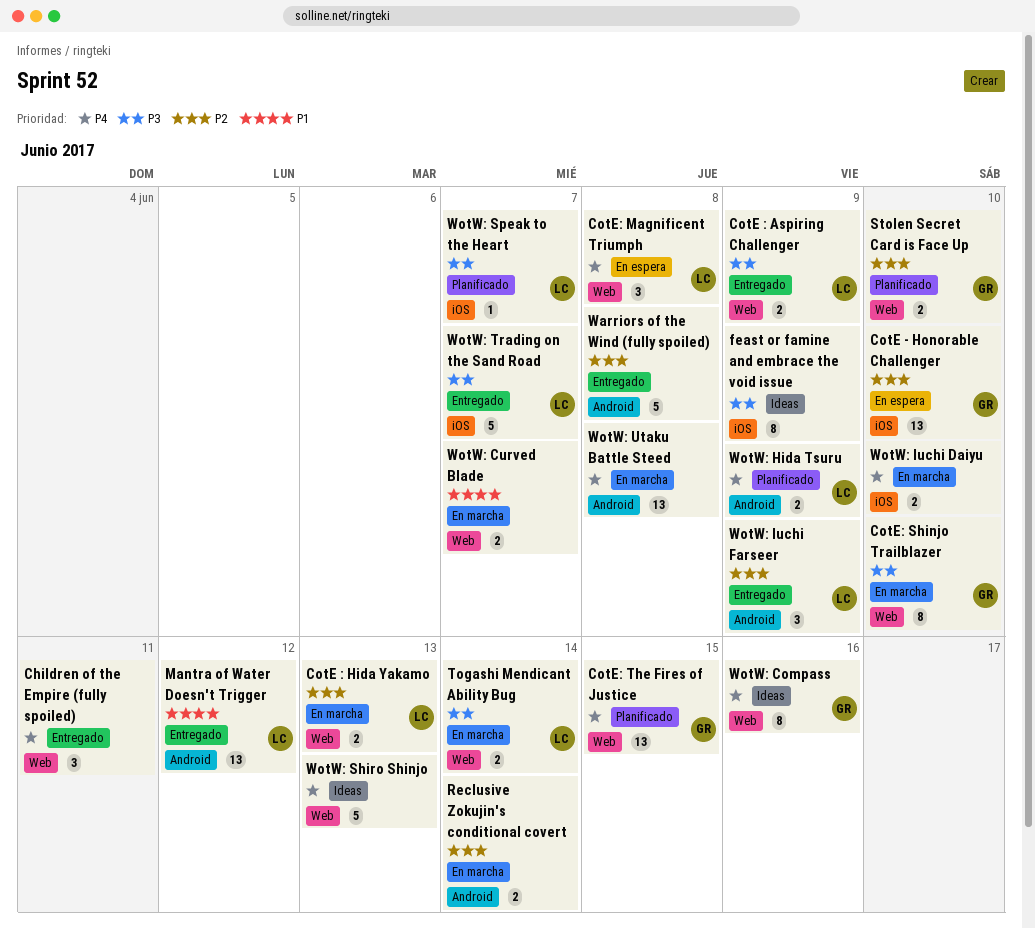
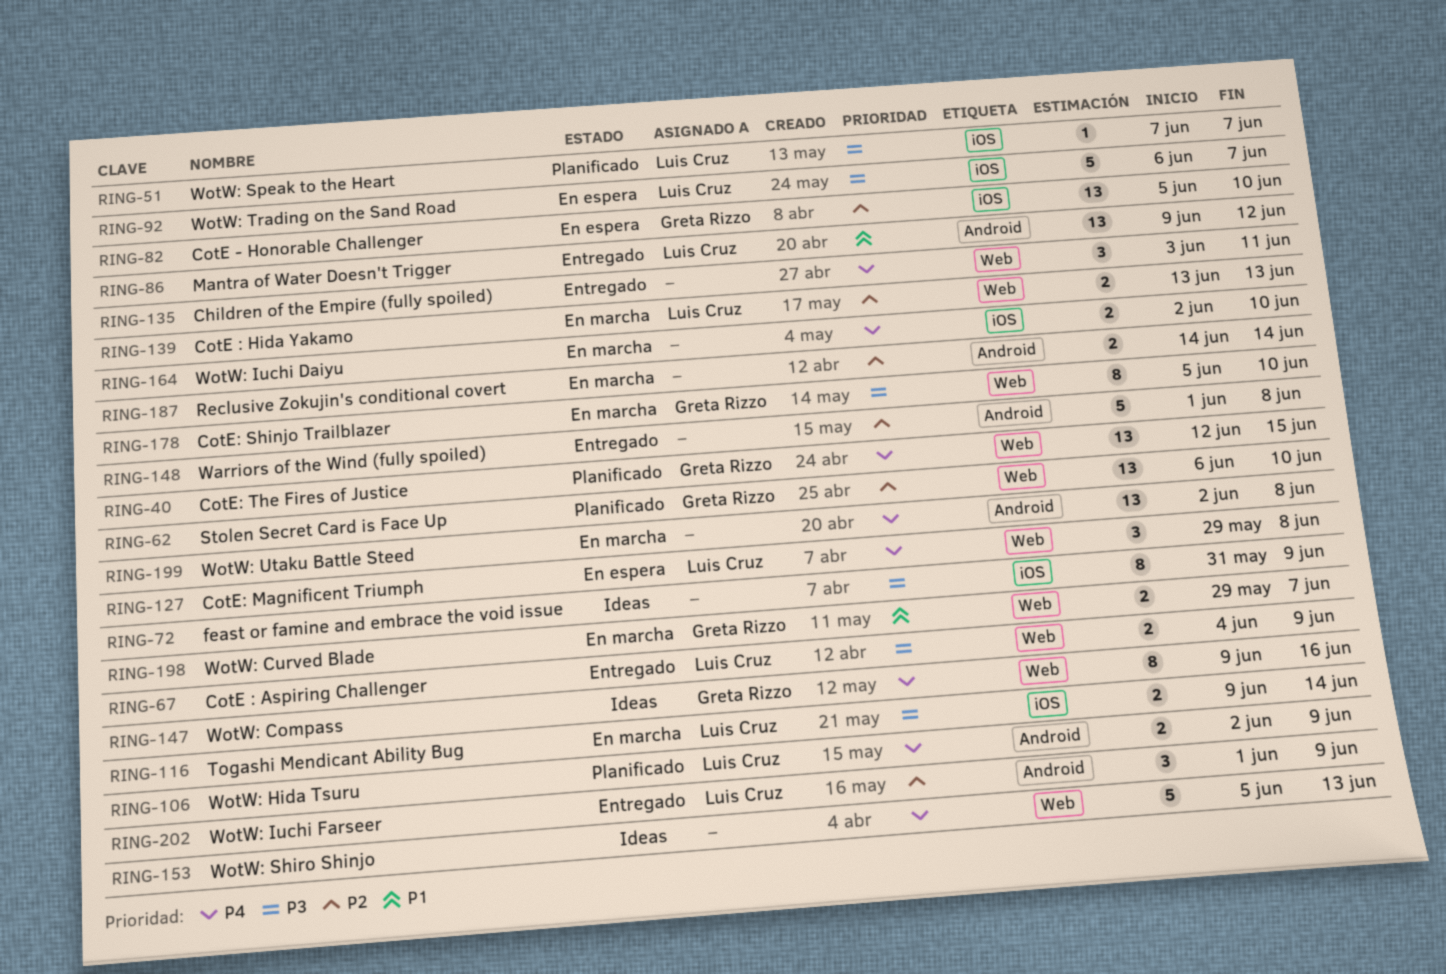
Stolen Secret Card is Face Up, estimate: 2 -> 13
Togashi Mendicant Ability Bug, label: Web -> iOS
WotW: Curved Blade, owner: none -> Greta Rizzo
WotW: Trading on the Sand Road, status: Entregado -> En espera

